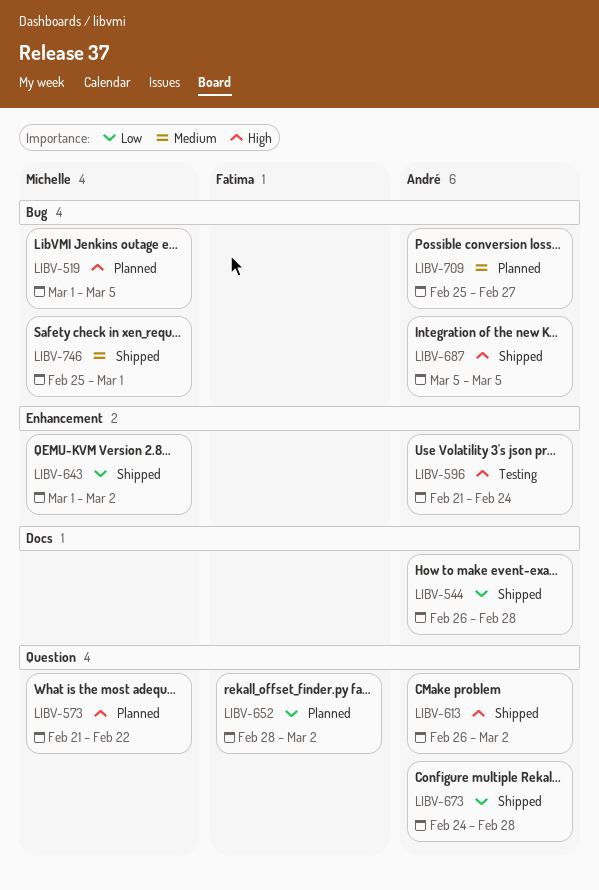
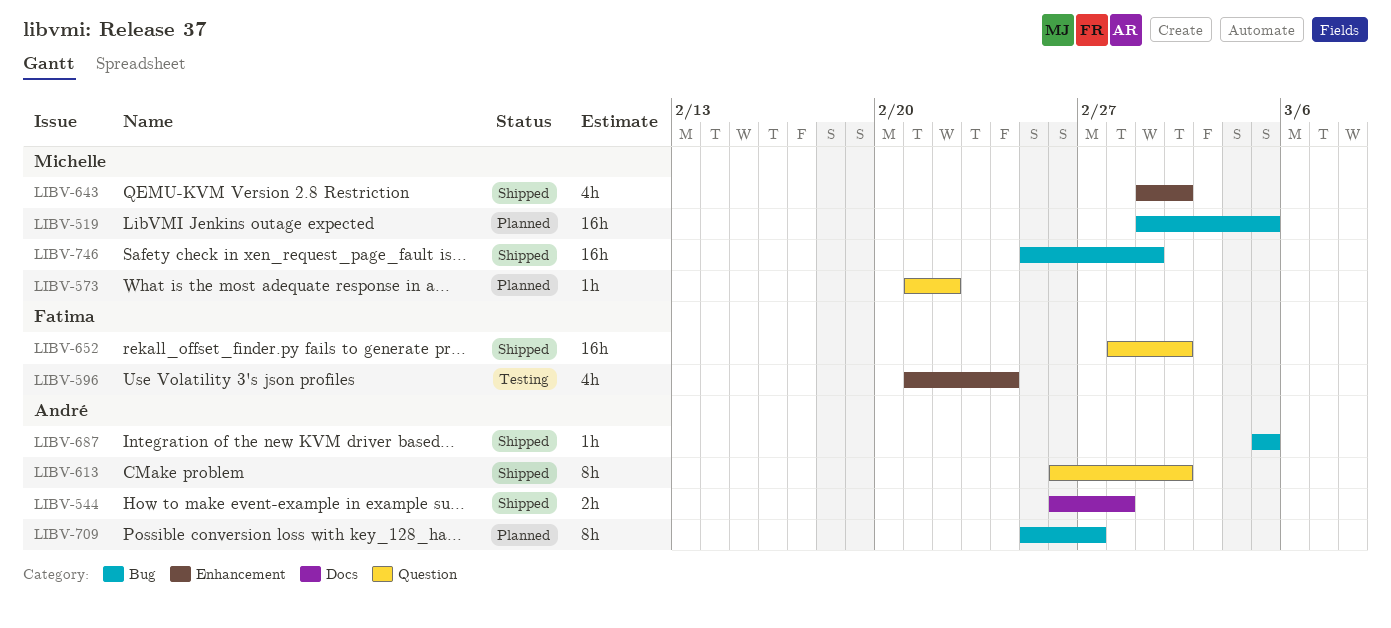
LIBV-596, owner: André -> Fatima
LIBV-652, status: Planned -> Shipped
LIBV-673: present -> none

